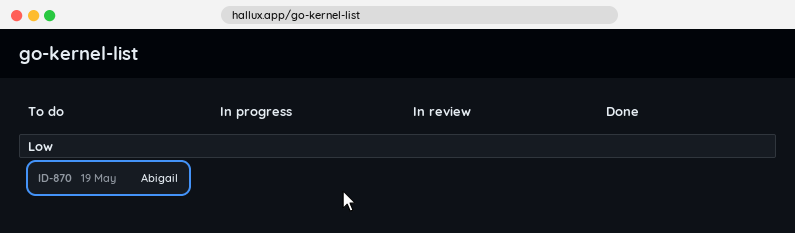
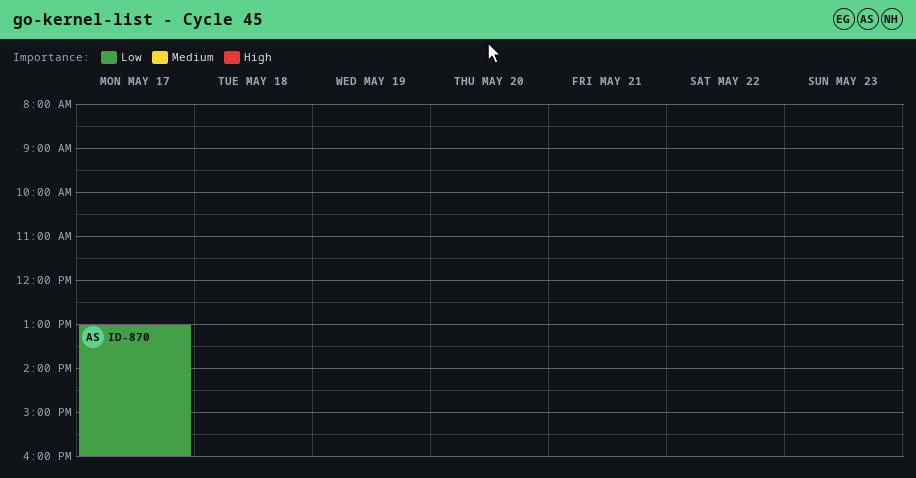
ID-870, day: May 19 -> May 17

